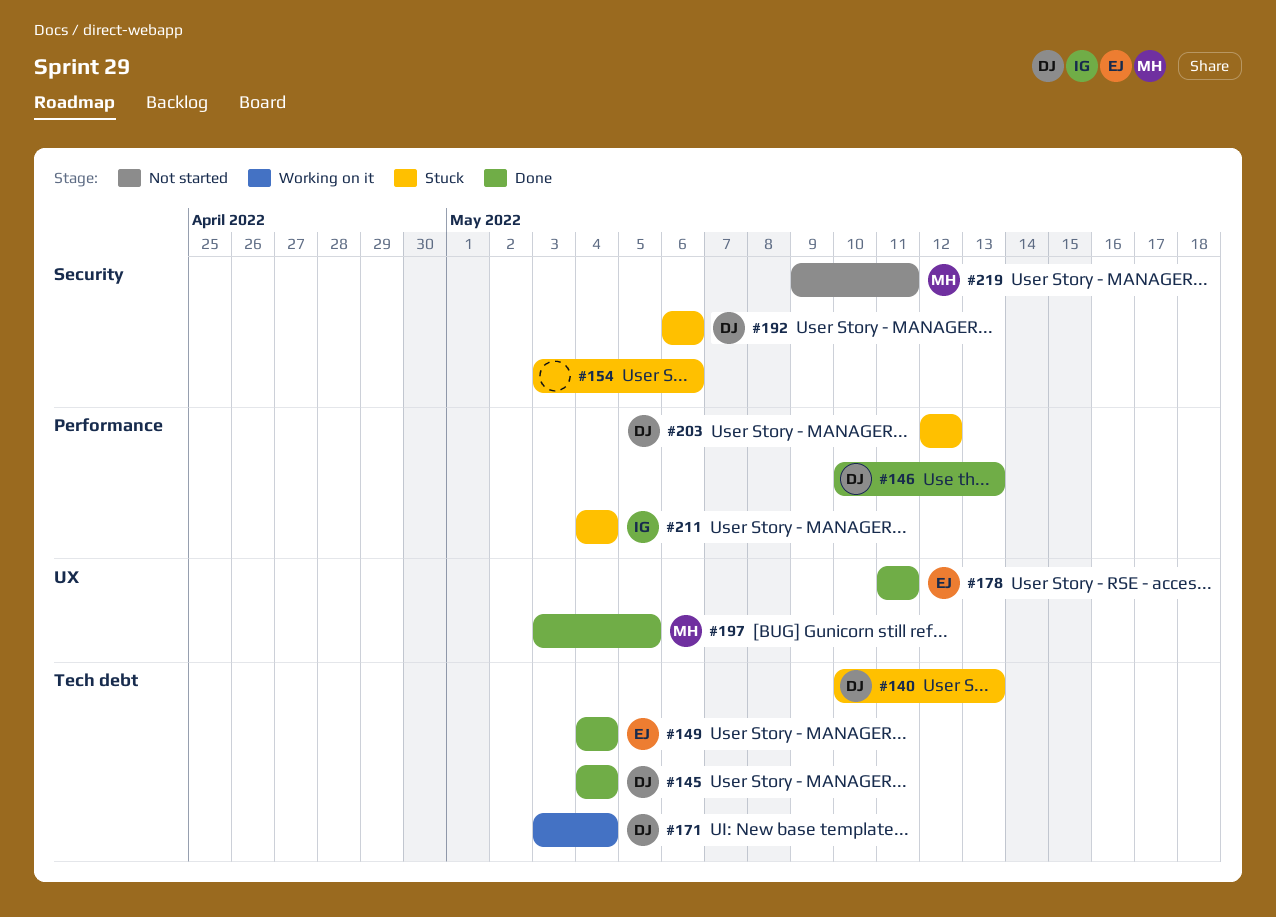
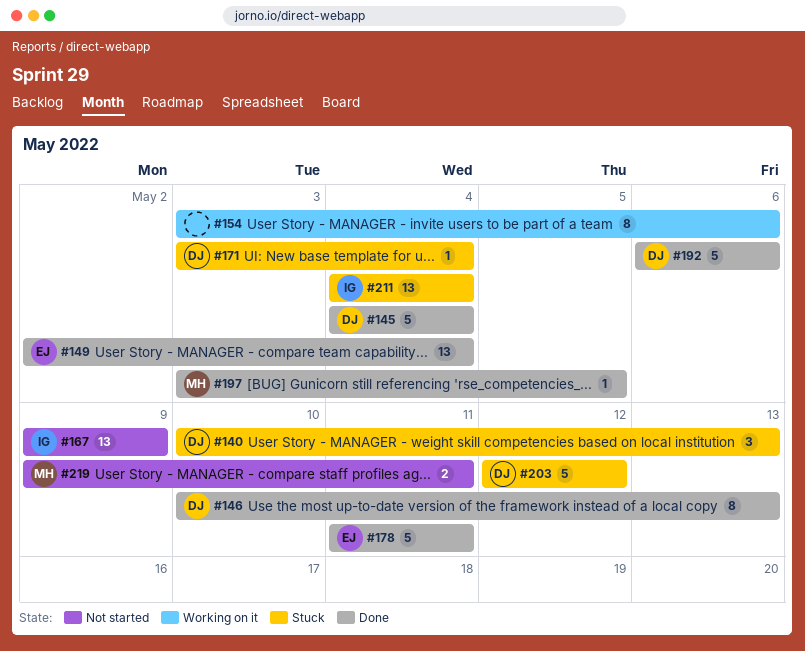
#149, start: May 4 -> May 2
#154, status: Stuck -> Working on it
#167: none -> present
#171, status: Working on it -> Stuck
#192, status: Stuck -> Done

